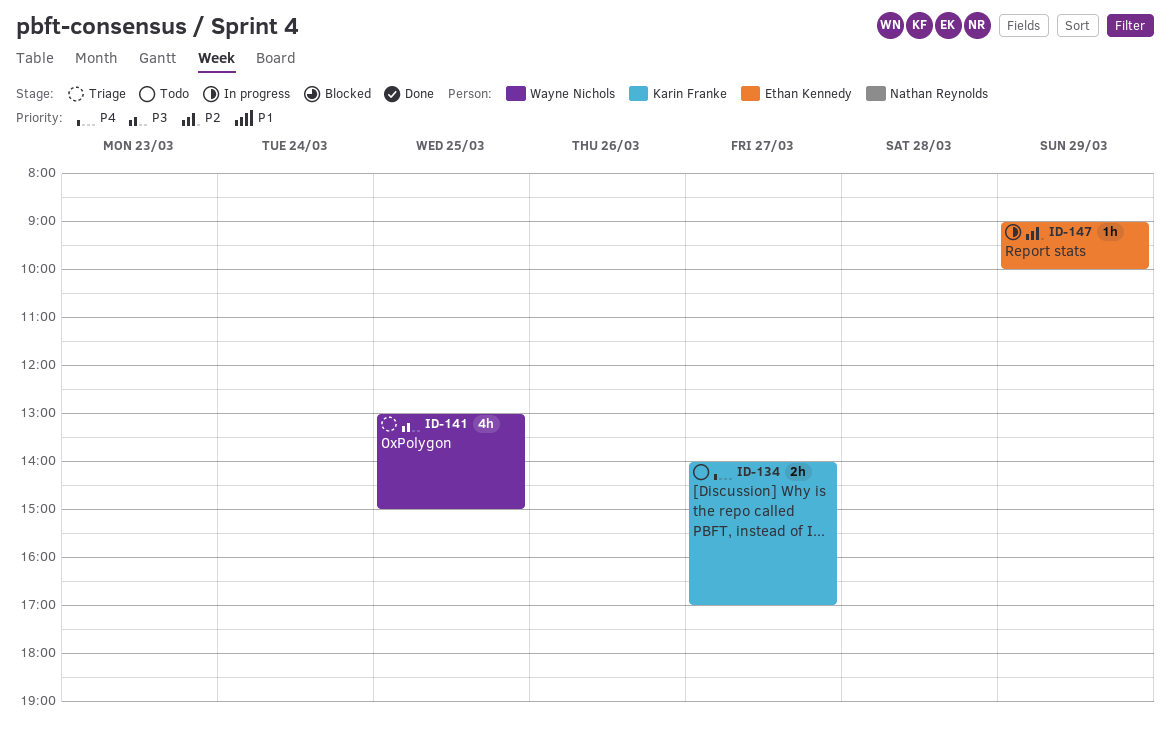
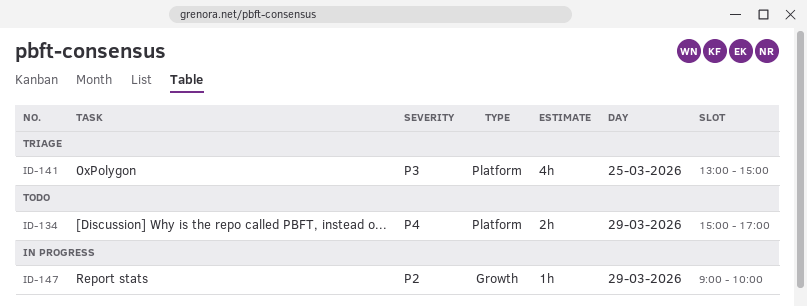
ID-134, day: Mar 27 -> Mar 29
ID-134, begins: 14:00 -> 15:00

